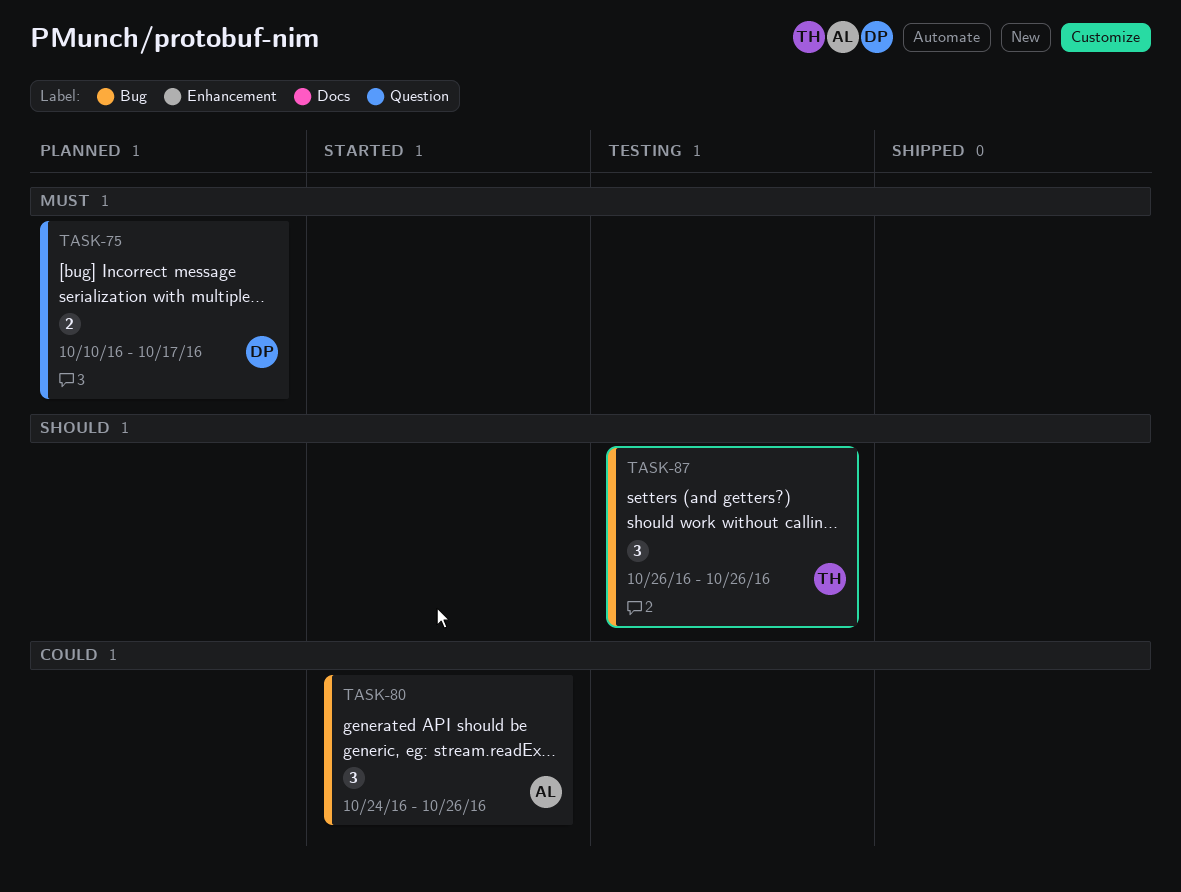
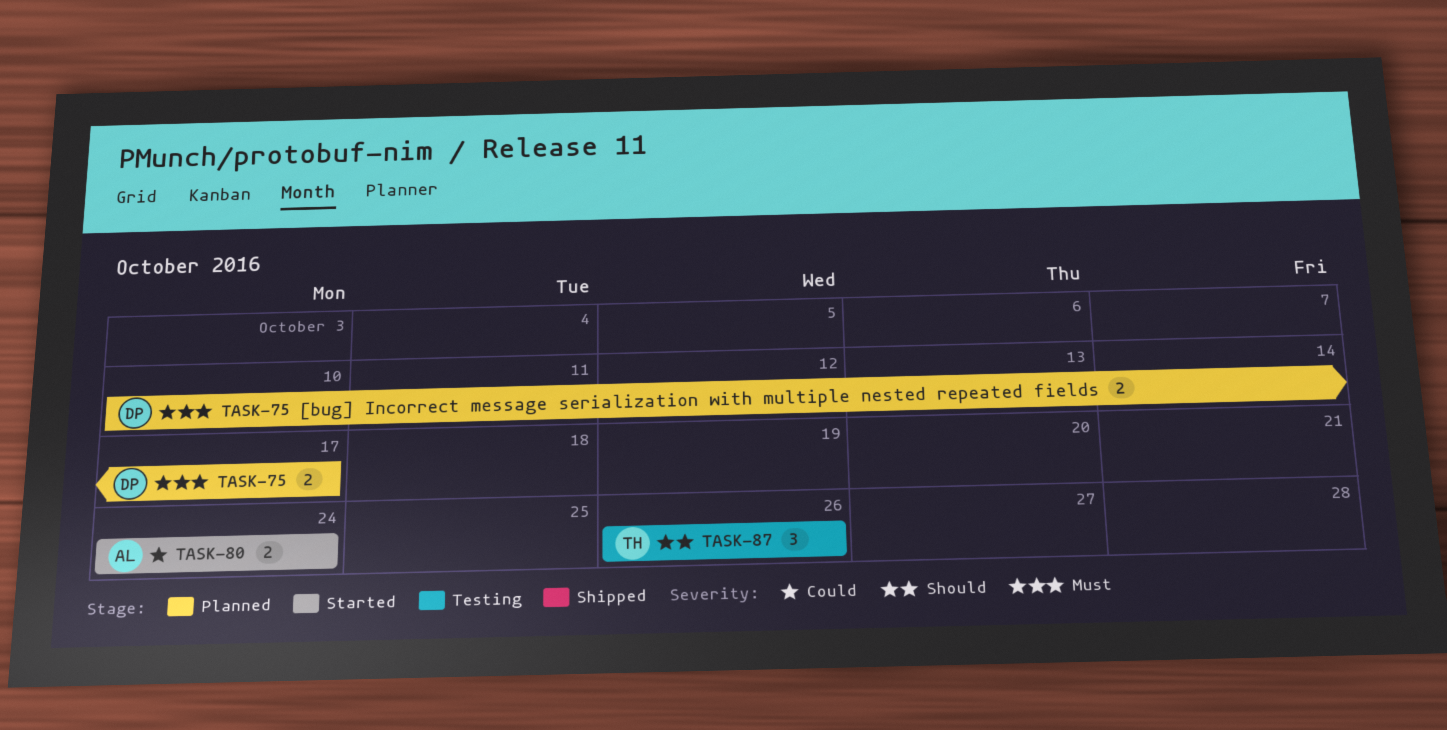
TASK-80, estimate: 3 -> 2
TASK-80, due: Oct 26 -> Oct 24

